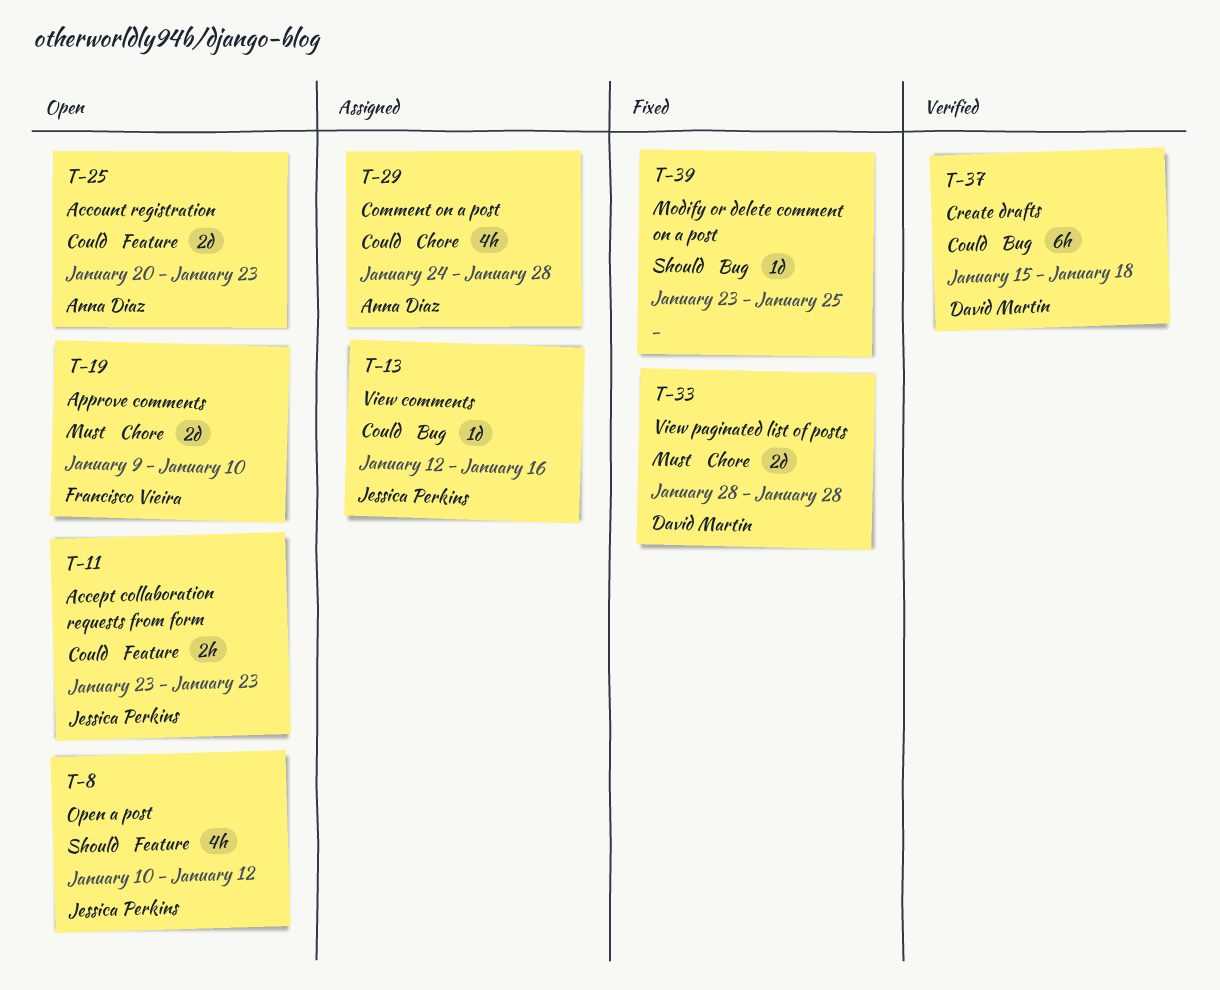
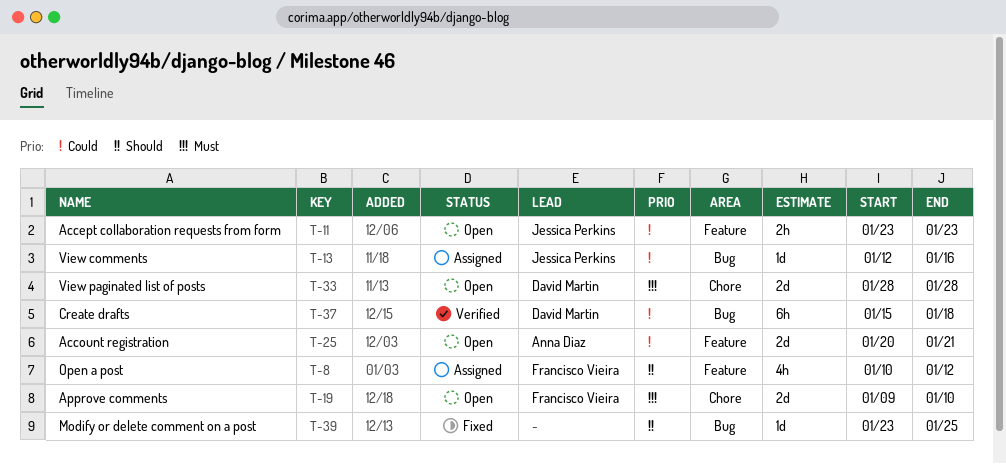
T-8, status: Open -> Assigned
T-8, owner: Jessica Perkins -> Francisco Vieira
T-25, due: Jan 23 -> Jan 21
T-29: present -> none
T-33, status: Fixed -> Open

